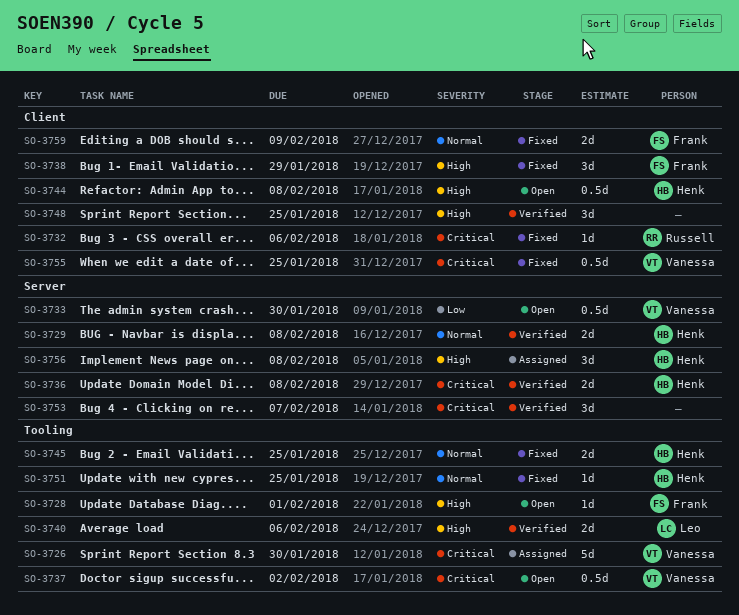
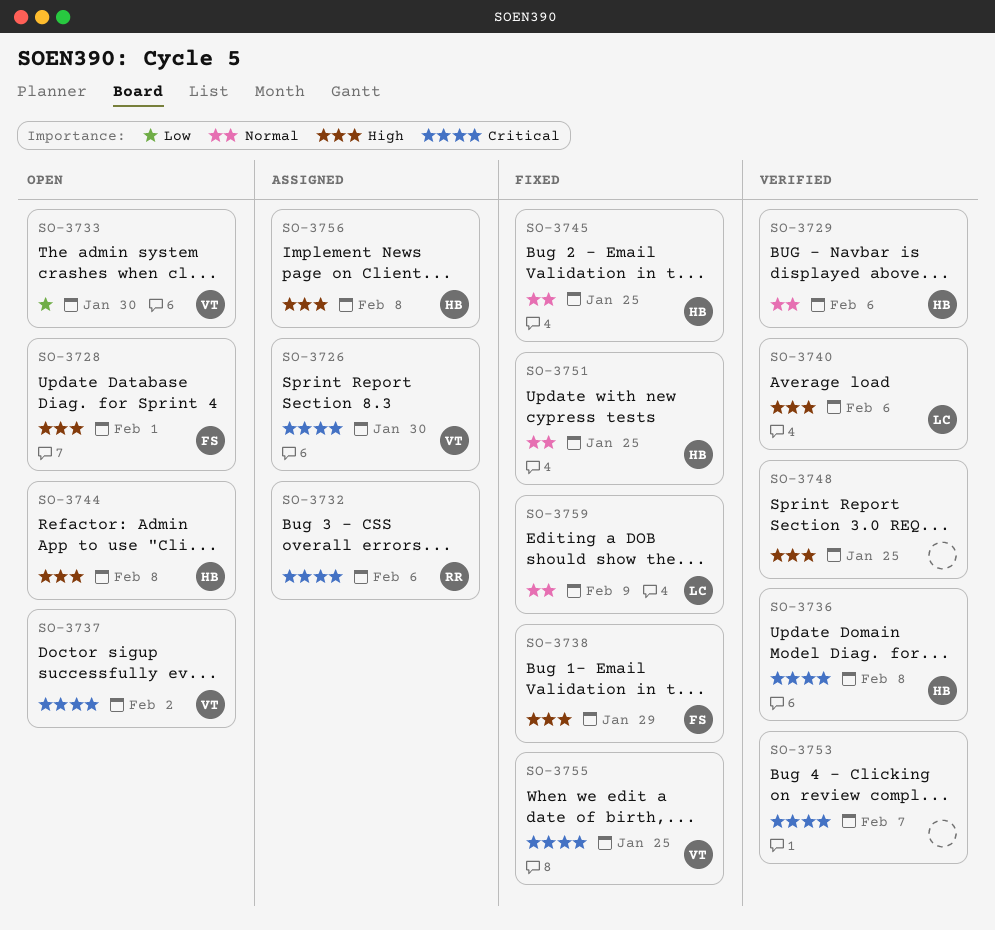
SO-3729, due: Feb 8 -> Feb 6
SO-3732, status: Fixed -> Assigned
SO-3759, owner: Frank -> Leo

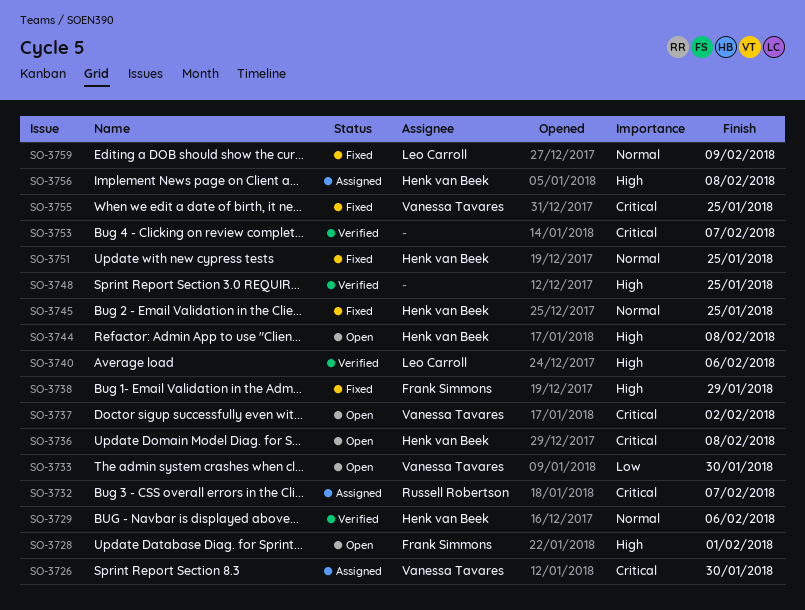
SO-3732, due: Feb 6 -> Feb 7
SO-3736, status: Verified -> Open

